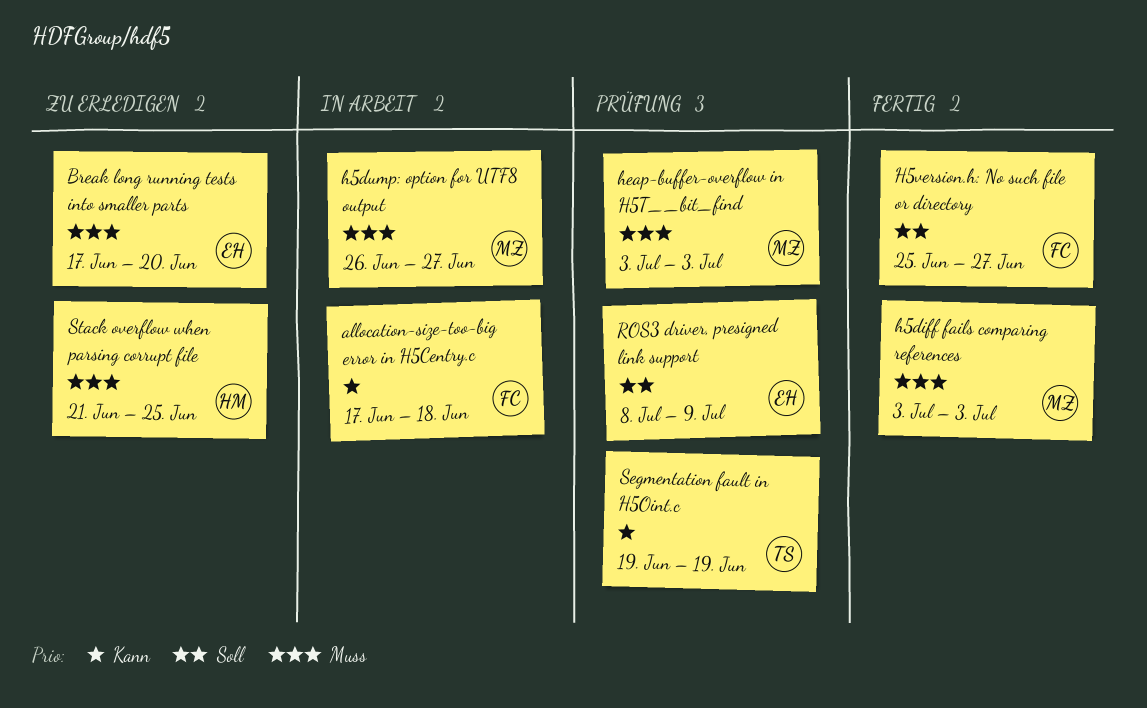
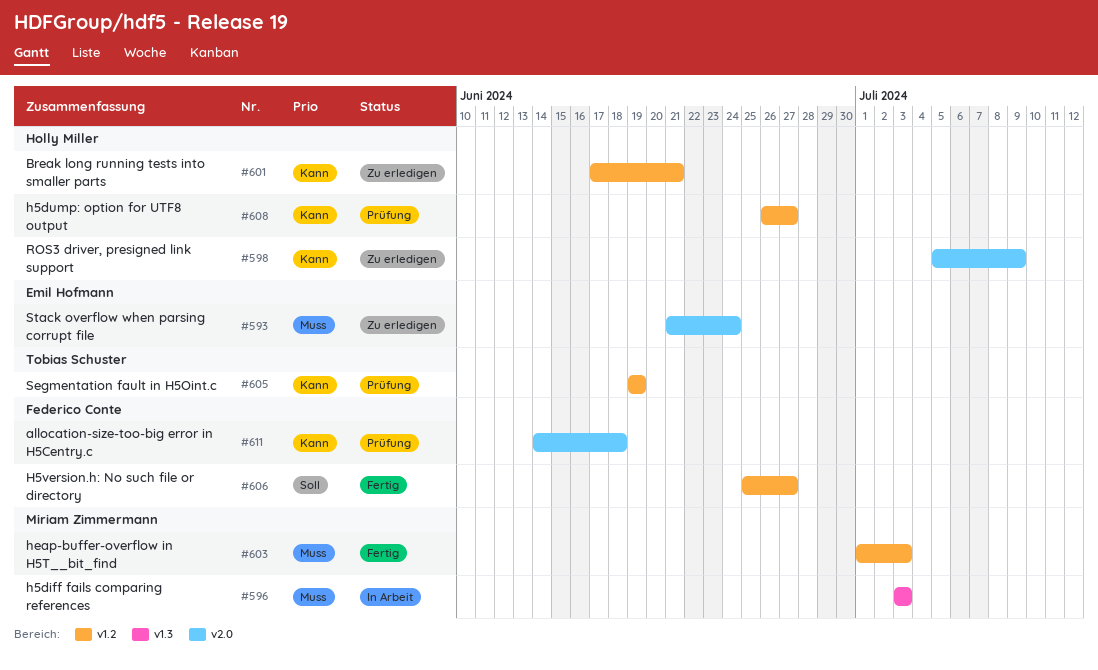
allocation-size-too-big error in H5Centry.c, status: In Arbeit -> Prüfung
allocation-size-too-big error in H5Centry.c, start: Jun 17 -> Jun 14
Break long running tests into smaller parts, owner: Emil Hofmann -> Holly Miller
Break long running tests into smaller parts, priority: Muss -> Kann
Break long running tests into smaller parts, due: Jun 20 -> Jun 21
h5diff fails comparing references, status: Fertig -> In Arbeit
h5dump: option for UTF8 output, status: In Arbeit -> Prüfung
h5dump: option for UTF8 output, owner: Miriam Zimmermann -> Holly Miller
h5dump: option for UTF8 output, priority: Muss -> Kann
heap-buffer-overflow in H5T__bit_find, status: Prüfung -> Fertig
heap-buffer-overflow in H5T__bit_find, start: Jul 3 -> Jul 1
ROS3 driver, presigned link support, status: Prüfung -> Zu erledigen
ROS3 driver, presigned link support, owner: Emil Hofmann -> Holly Miller
ROS3 driver, presigned link support, priority: Soll -> Kann
ROS3 driver, presigned link support, start: Jul 8 -> Jul 5
Stack overflow when parsing corrupt file, owner: Holly Miller -> Emil Hofmann
Stack overflow when parsing corrupt file, due: Jun 25 -> Jun 24

